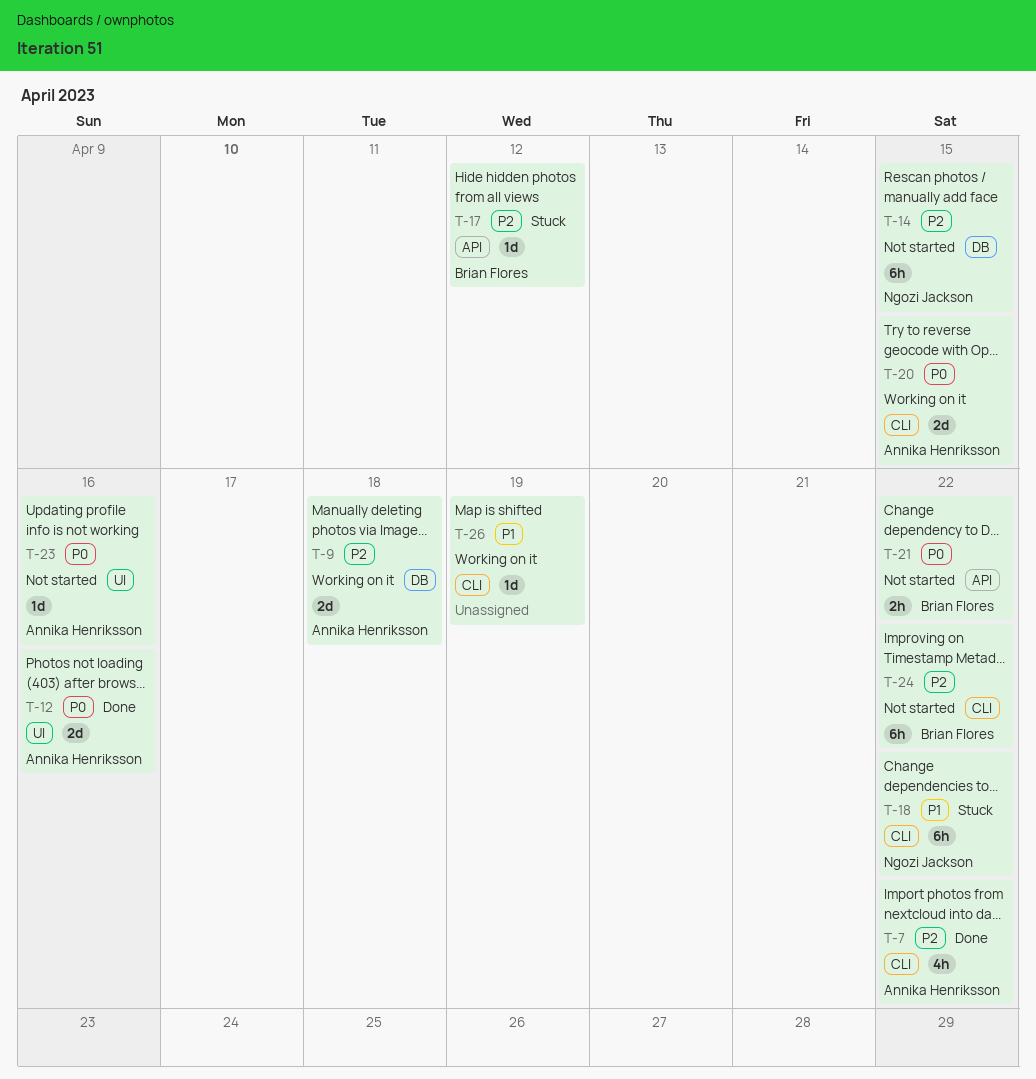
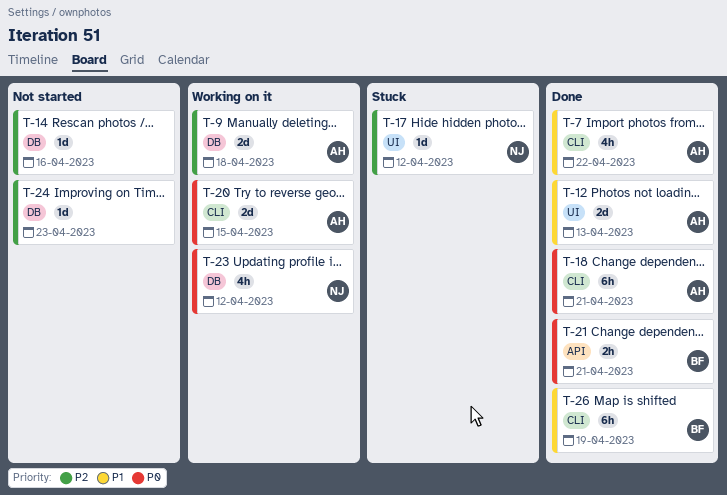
T-7, priority: P2 -> P1
T-12, priority: P0 -> P1
T-12, due: Apr 16 -> Apr 13
T-14, owner: Ngozi Jackson -> none
T-14, estimate: 6h -> 1d
T-14, due: Apr 15 -> Apr 16
T-17, owner: Brian Flores -> Ngozi Jackson
T-17, label: API -> UI
T-18, status: Stuck -> Done
T-18, owner: Ngozi Jackson -> Annika Henriksson
T-18, priority: P1 -> P0
T-18, due: Apr 22 -> Apr 21
T-21, status: Not started -> Done
T-21, due: Apr 22 -> Apr 21
T-23, status: Not started -> Working on it
T-23, owner: Annika Henriksson -> Ngozi Jackson
T-23, label: UI -> DB
T-23, estimate: 1d -> 4h
T-23, due: Apr 16 -> Apr 12
T-24, owner: Brian Flores -> none
T-24, label: CLI -> DB
T-24, estimate: 6h -> 1d
T-24, due: Apr 22 -> Apr 23
T-26, status: Working on it -> Done
T-26, owner: none -> Brian Flores
T-26, estimate: 1d -> 6h

